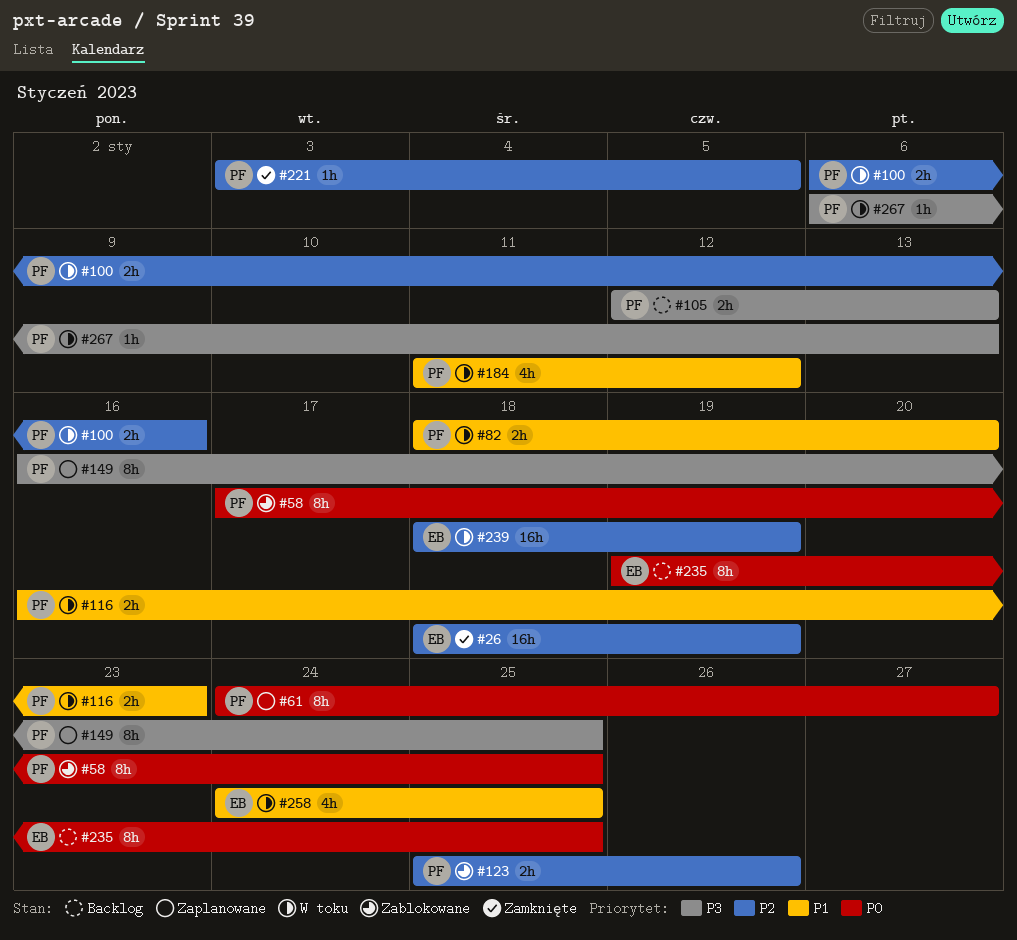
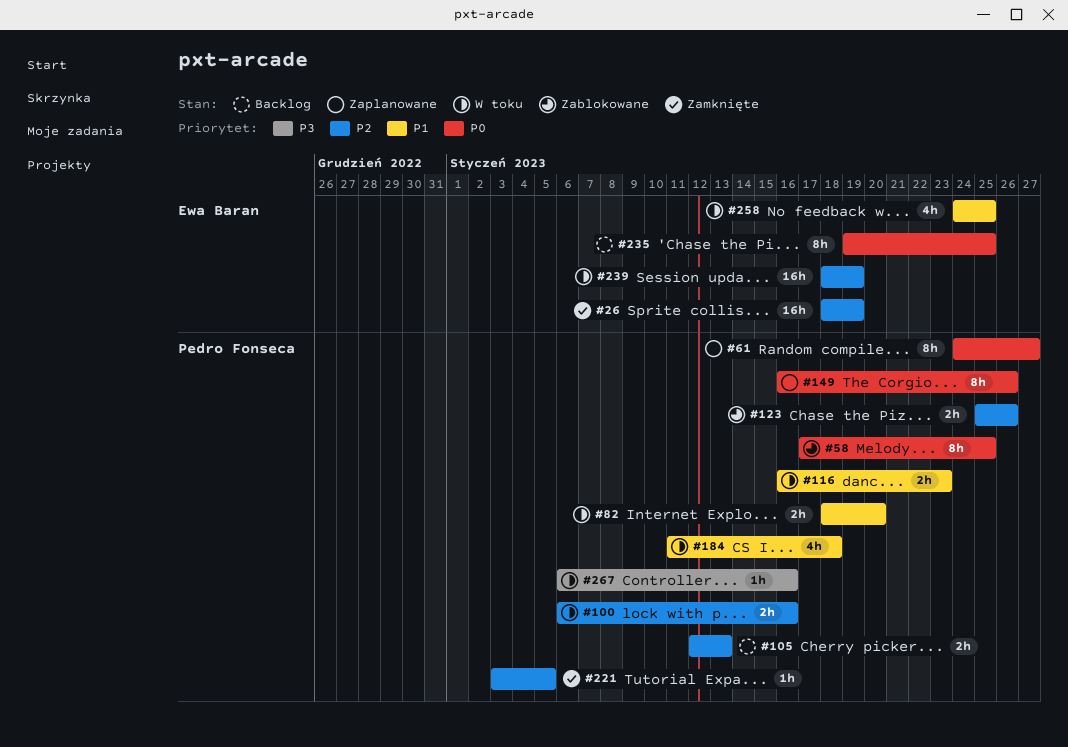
#105, priority: P3 -> P2
#149, priority: P3 -> P0
#149, due: Jan 25 -> Jan 26
#184, due: Jan 12 -> Jan 18
#267, due: Jan 13 -> Jan 16

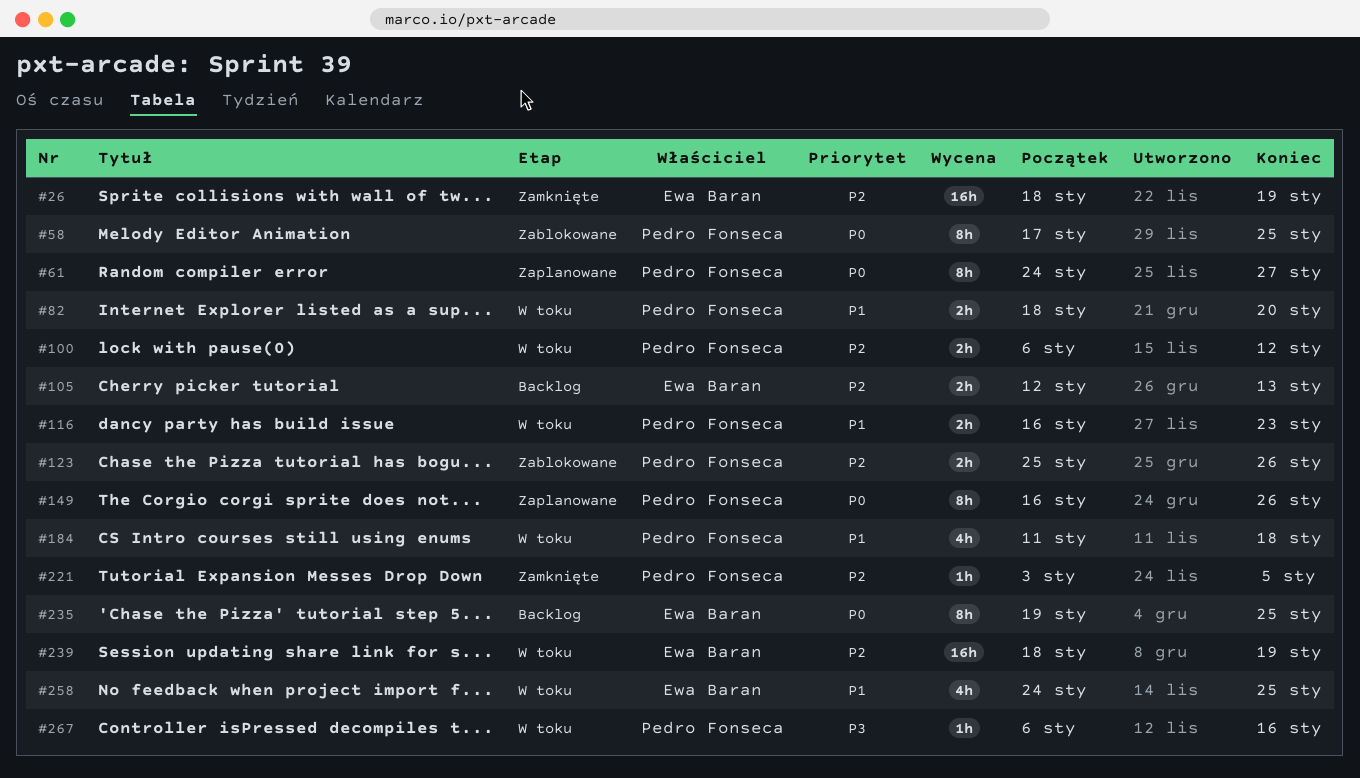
#100, due: Jan 16 -> Jan 12
#105, owner: Pedro Fonseca -> Ewa Baran

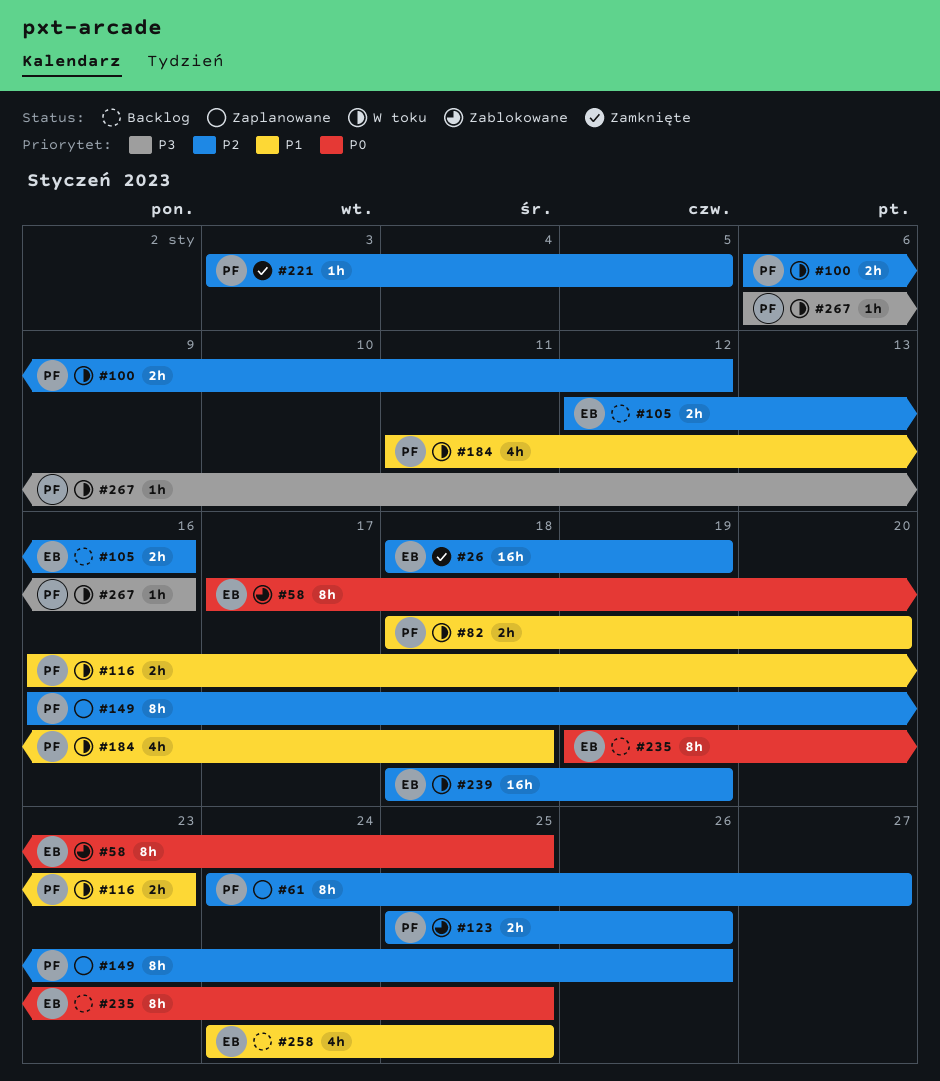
#58, owner: Pedro Fonseca -> Ewa Baran
#61, priority: P0 -> P2
#105, due: Jan 13 -> Jan 16
#149, priority: P0 -> P2
#258, status: W toku -> Backlog

